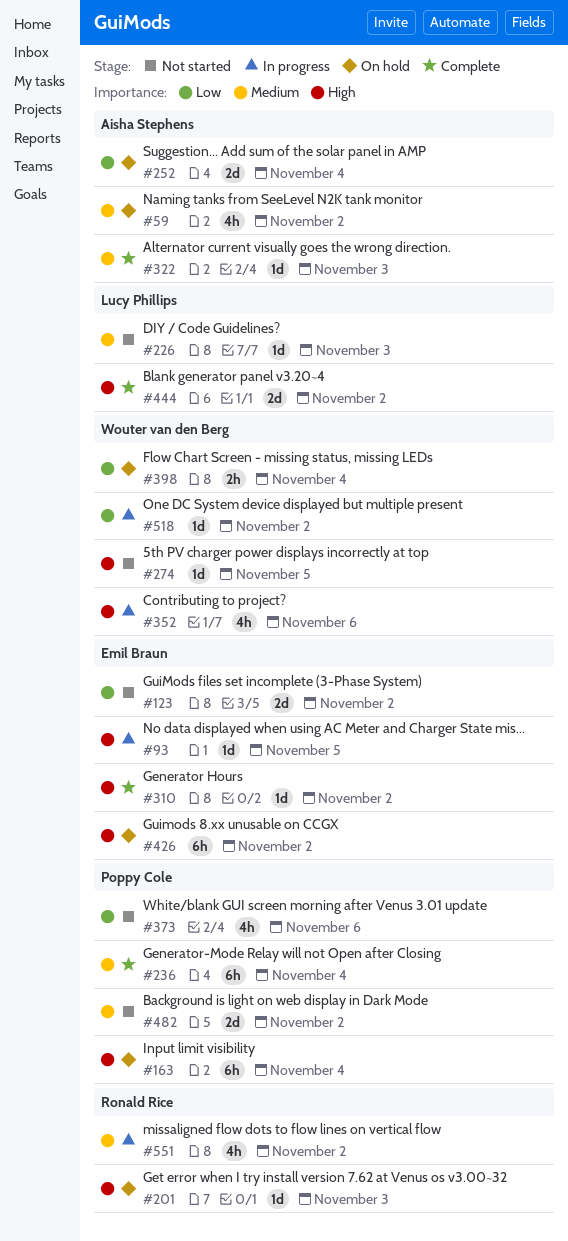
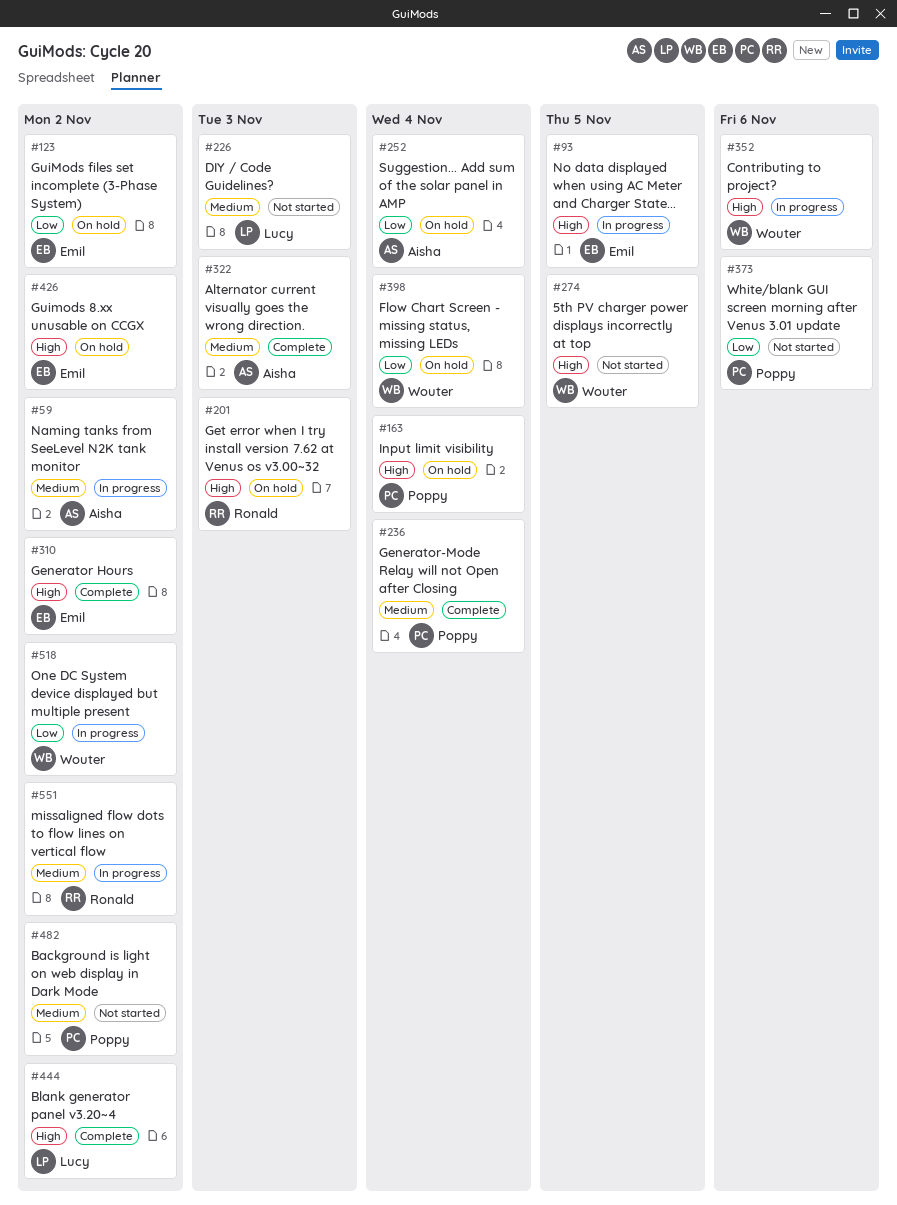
#59, status: On hold -> In progress
#123, status: Not started -> On hold

